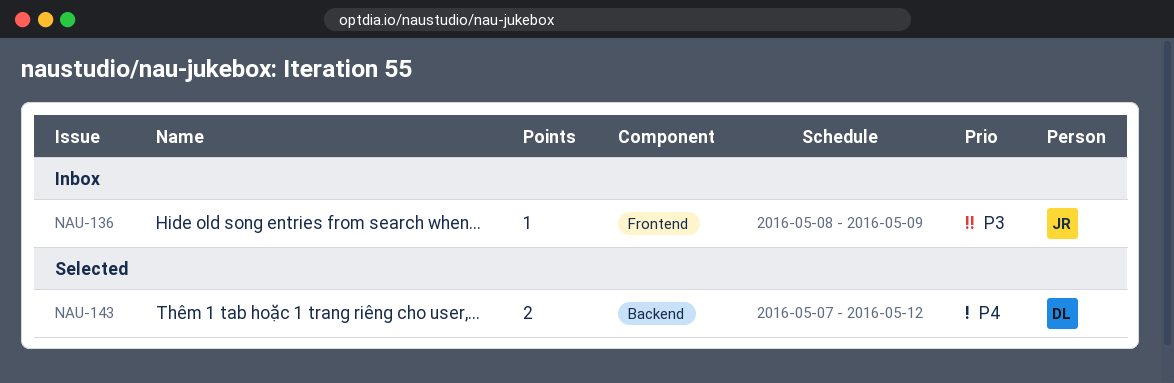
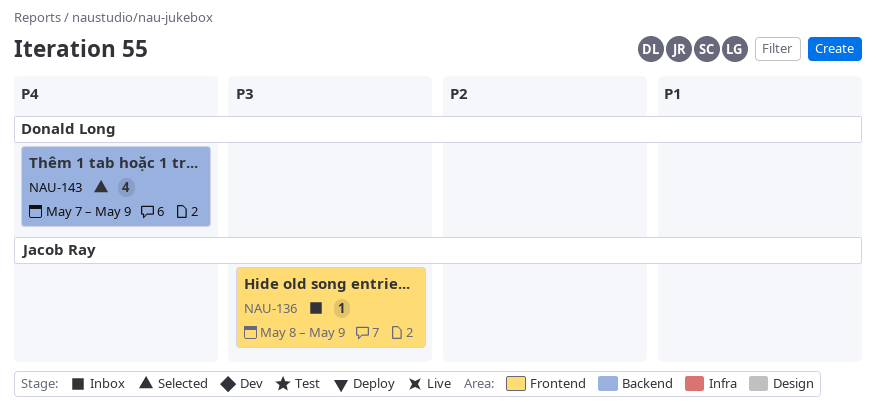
NAU-143, estimate: 2 -> 4
NAU-143, due: May 12 -> May 9

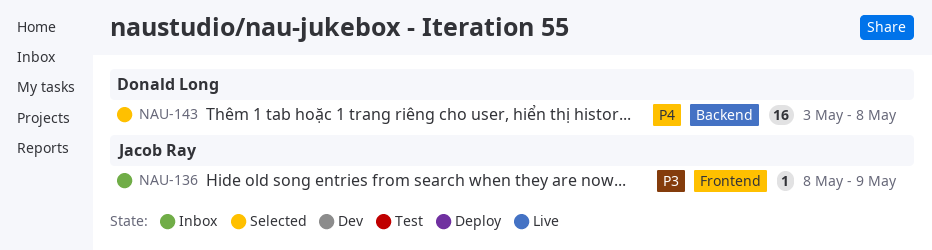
NAU-143, estimate: 4 -> 16
NAU-143, start: May 7 -> May 3
NAU-143, due: May 9 -> May 8

